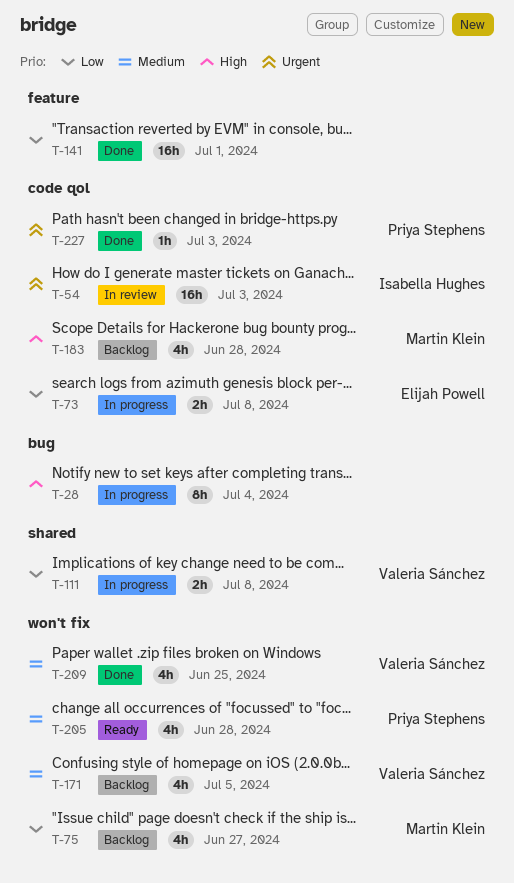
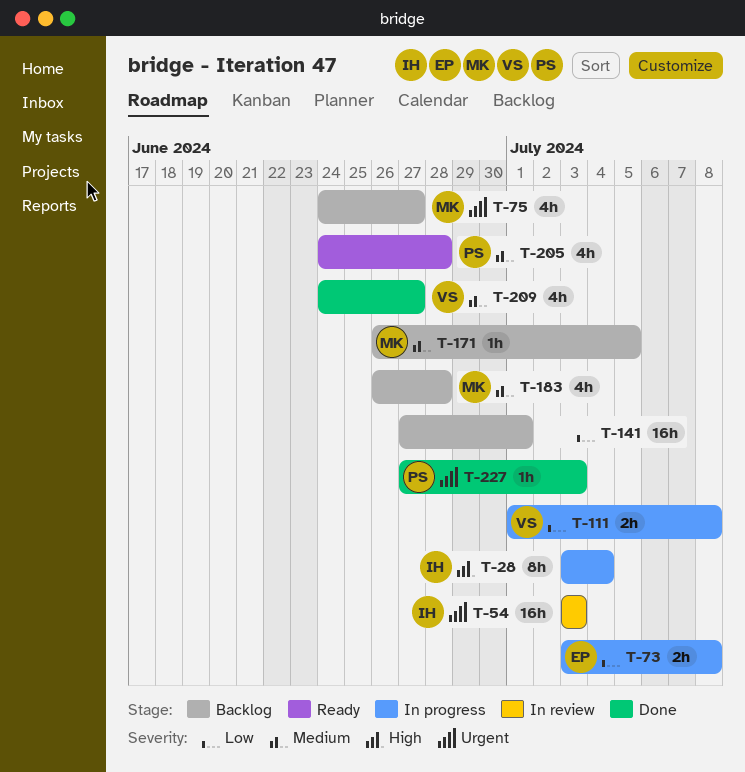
T-28, owner: none -> Isabella Hughes
T-75, priority: Low -> Urgent
T-141, status: Done -> Backlog
T-171, owner: Valeria Sánchez -> Martin Klein
T-171, estimate: 4h -> 1h
T-183, priority: High -> Medium
T-209, due: Jun 25 -> Jun 27

